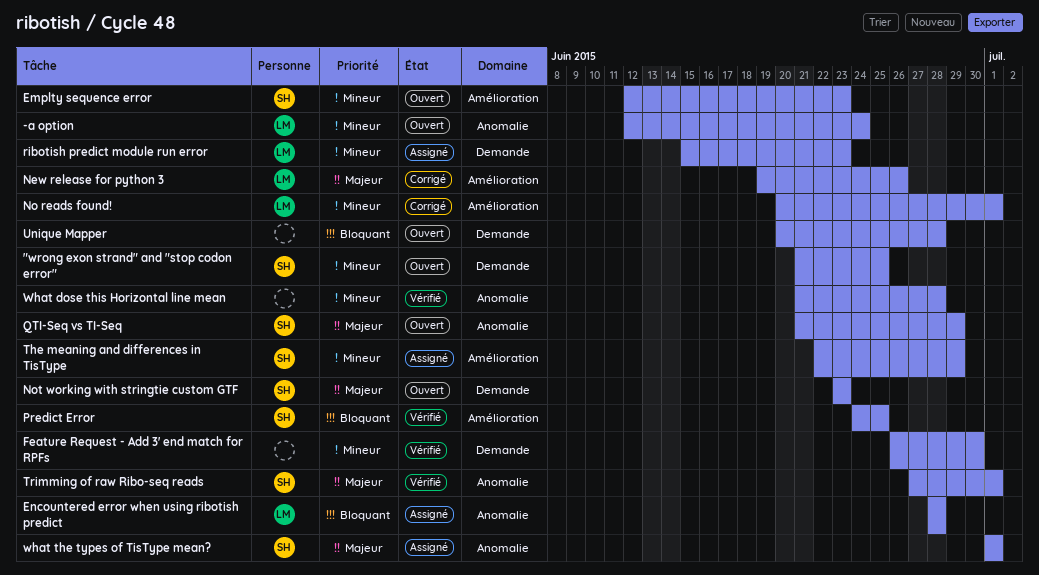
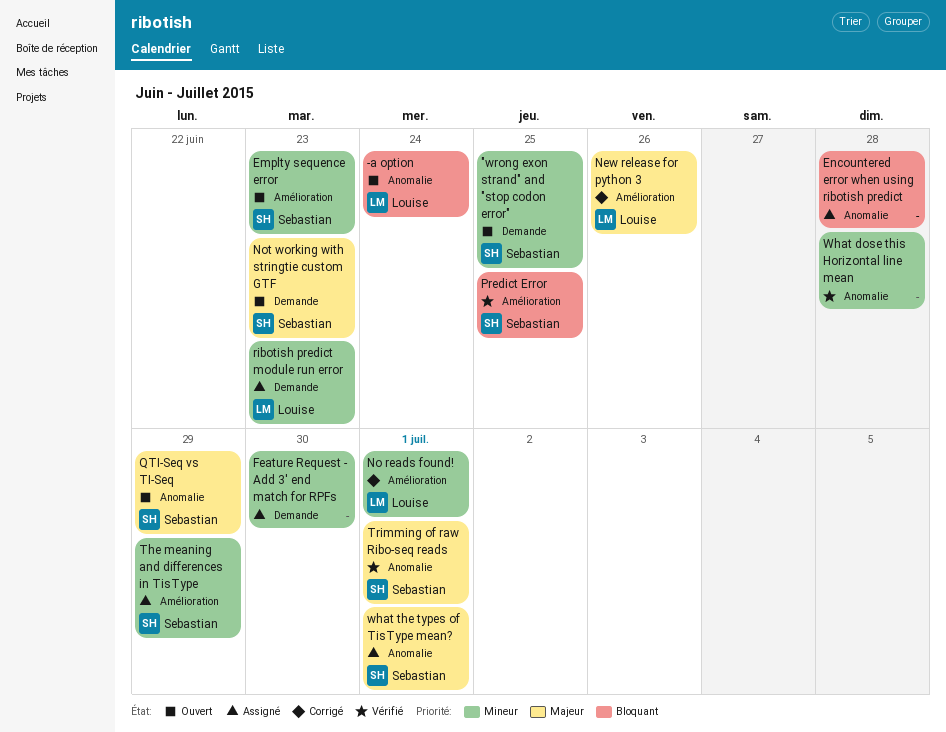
-a option, priority: Mineur -> Bloquant
Encountered error when using ribotish predict, owner: Louise -> none
Feature Request - Add 3' end match for RPFs, status: Vérifié -> Assigné
Unique Mapper: present -> none

